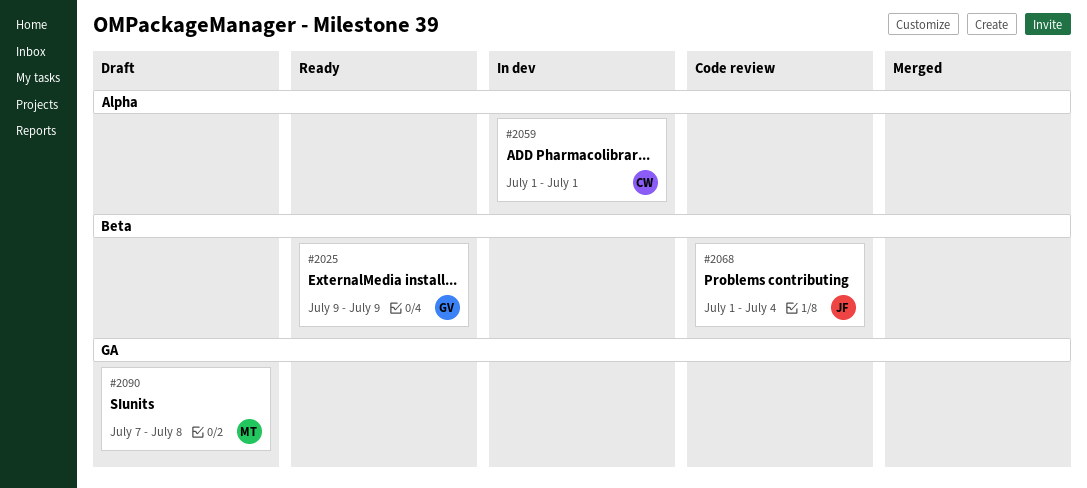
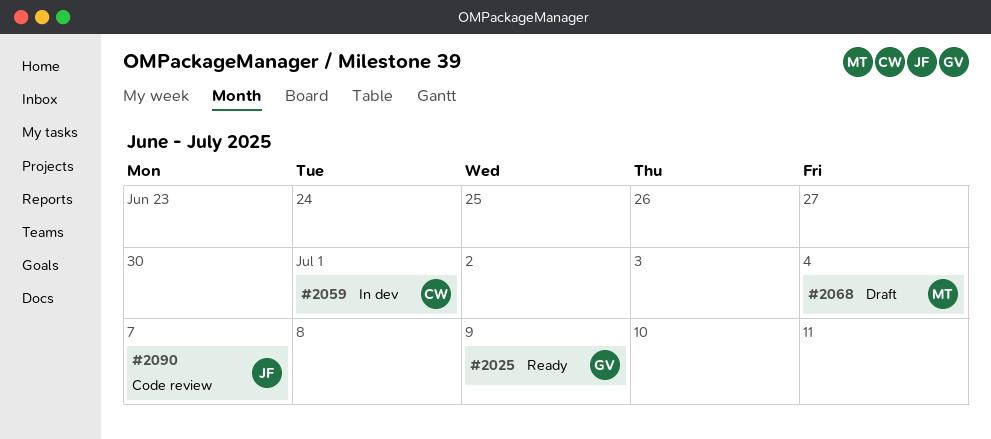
#2068, status: Code review -> Draft
#2068, owner: JF -> MT
#2090, status: Draft -> Code review
#2090, owner: MT -> JF
#2090, due: Jul 8 -> Jul 7

